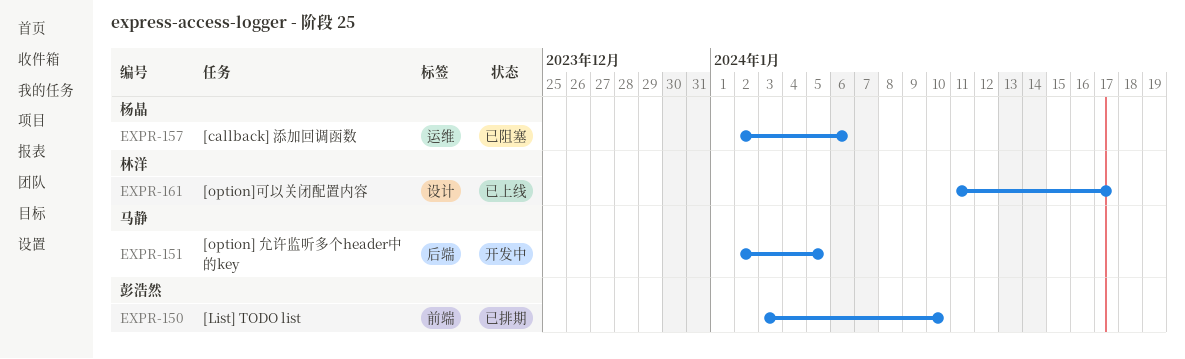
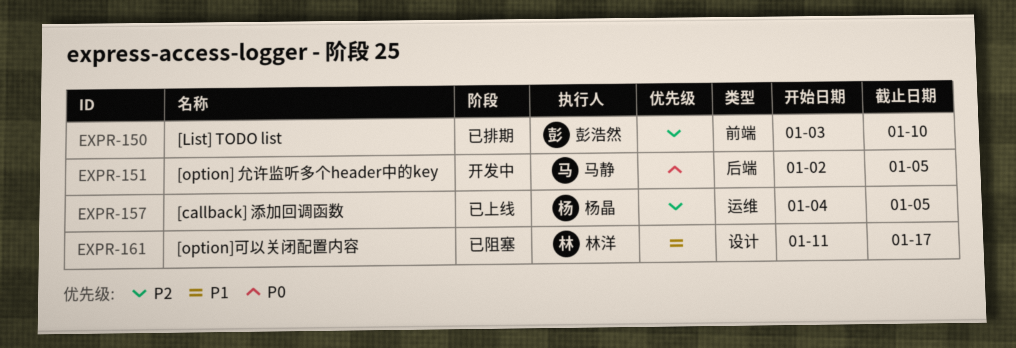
EXPR-157, status: 已阻塞 -> 已上线
EXPR-157, start: Jan 2 -> Jan 4
EXPR-157, due: Jan 6 -> Jan 5
EXPR-161, status: 已上线 -> 已阻塞

